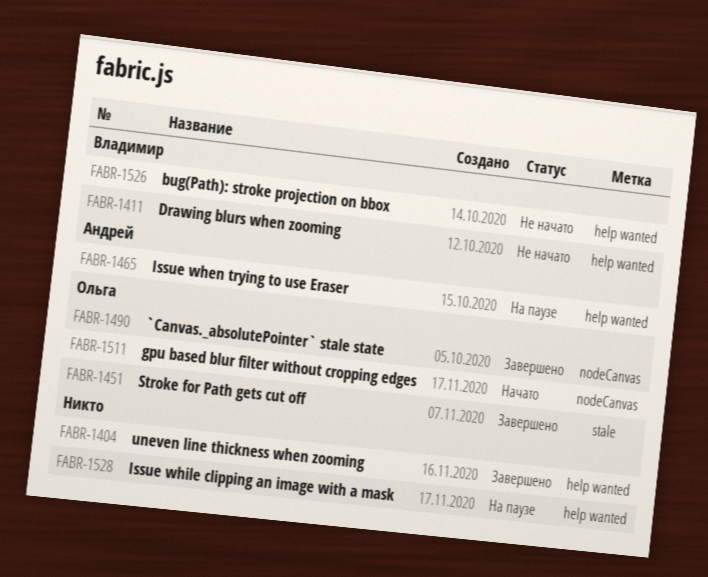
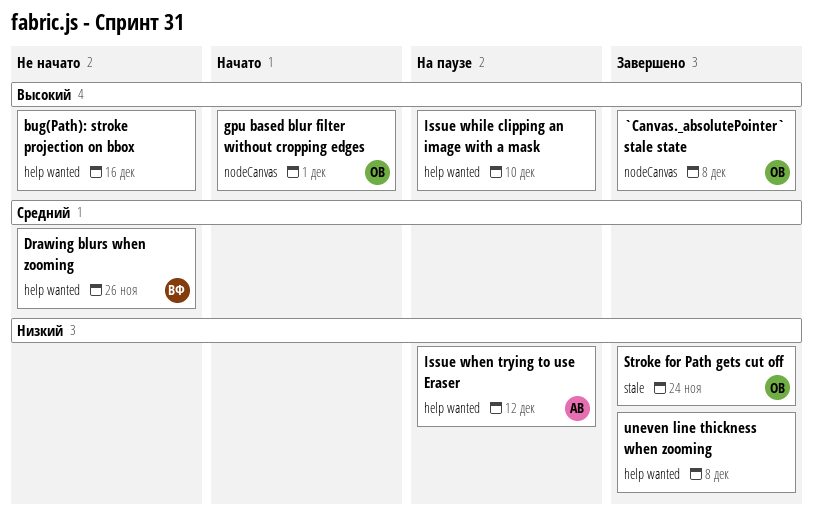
bug(Path): stroke projection on bbox, owner: Владимир -> none

